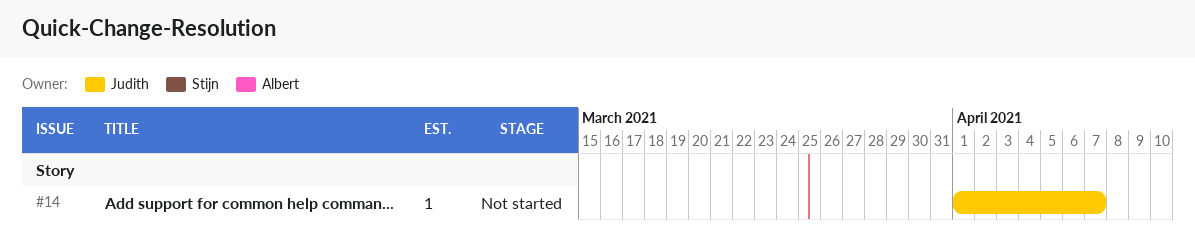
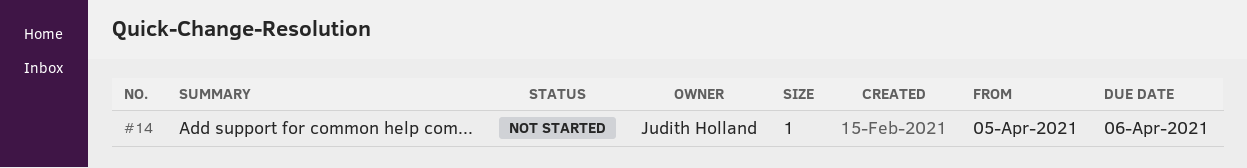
#14, start: Apr 1 -> Apr 5
#14, due: Apr 7 -> Apr 6

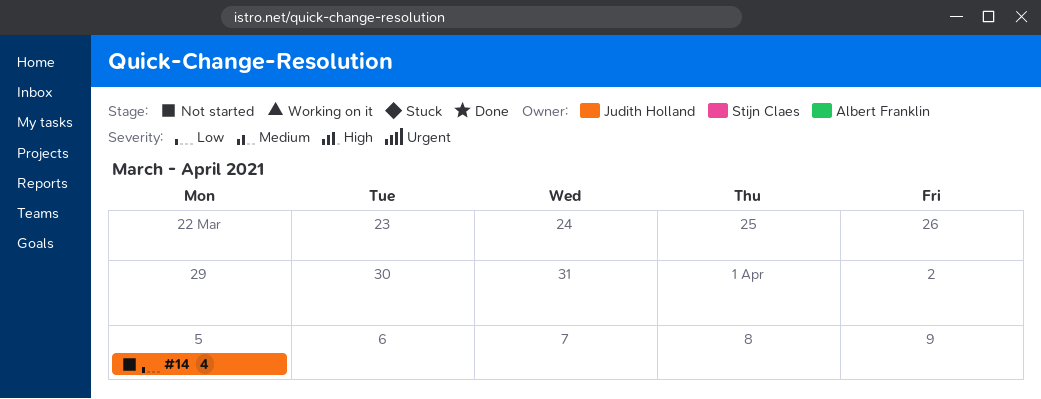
#14, estimate: 1 -> 4
#14, due: Apr 6 -> Apr 5

